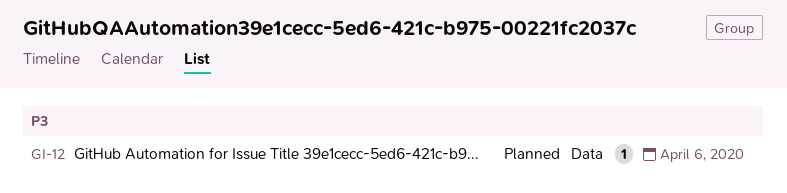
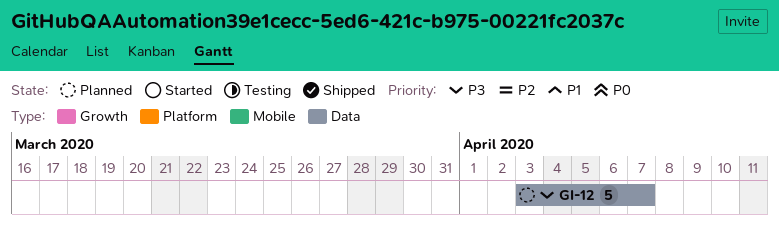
GI-12, estimate: 1 -> 5
GI-12, due: Apr 6 -> Apr 7

